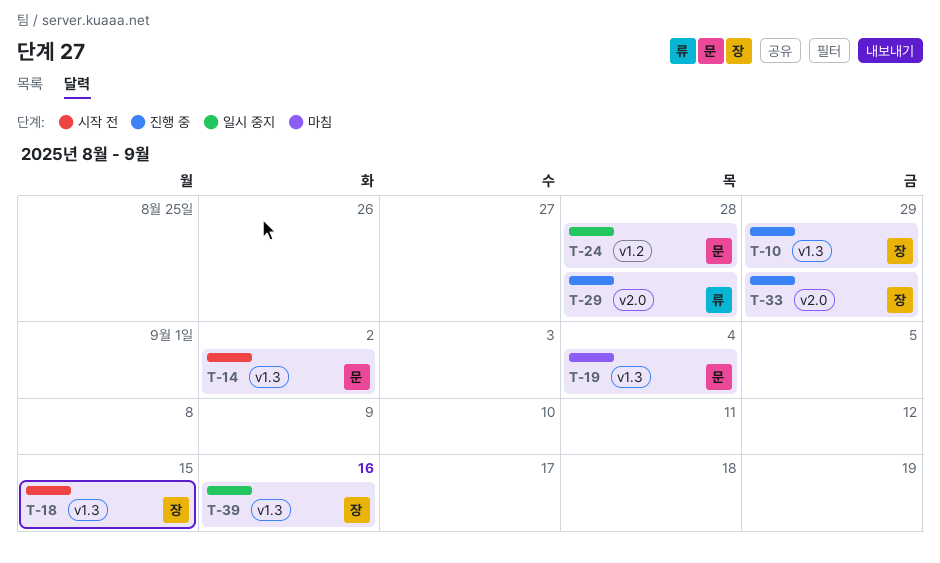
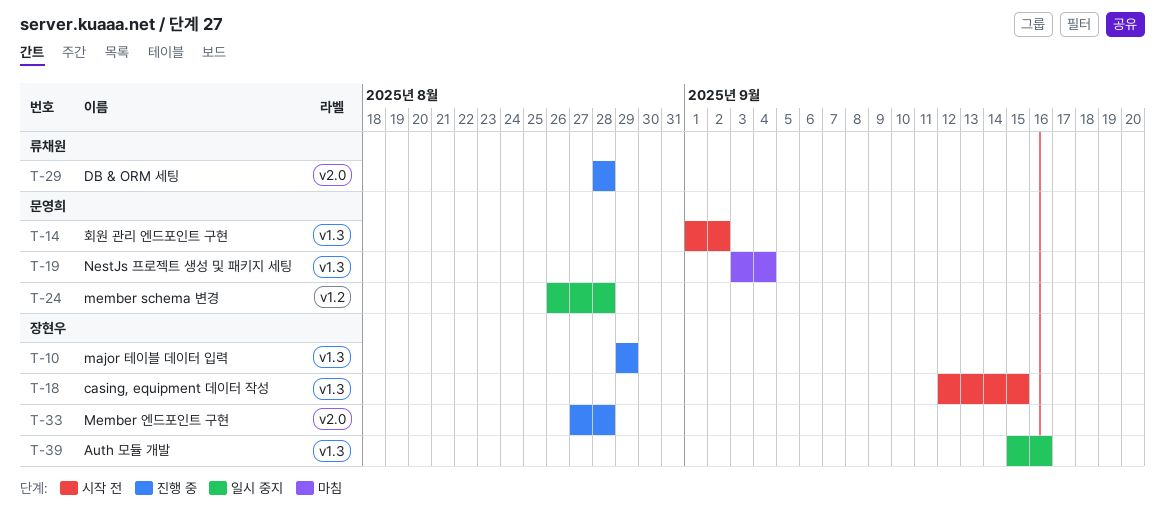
T-33, due: Aug 29 -> Aug 28

